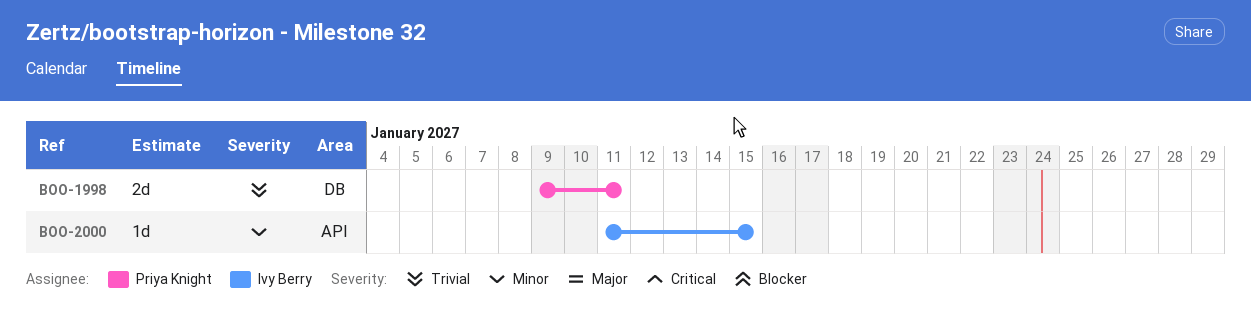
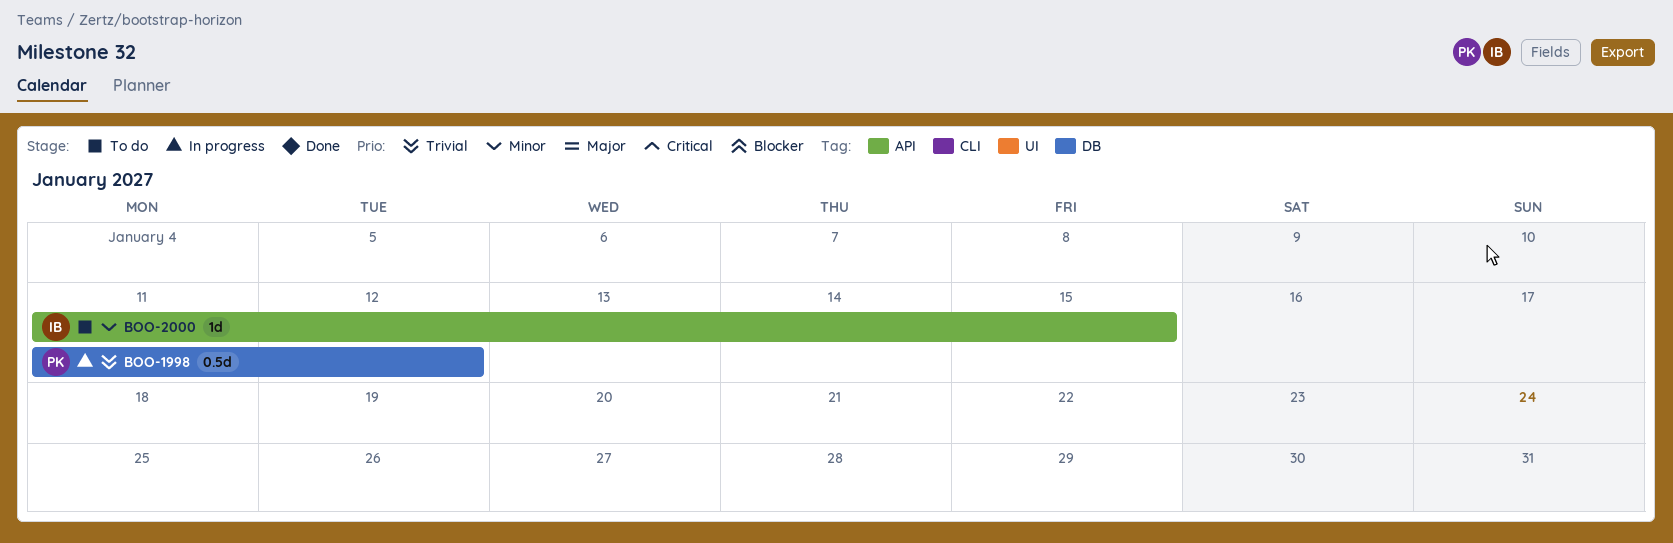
BOO-1998, estimate: 2d -> 0.5d
BOO-1998, start: Jan 9 -> Jan 11
BOO-1998, due: Jan 11 -> Jan 12

